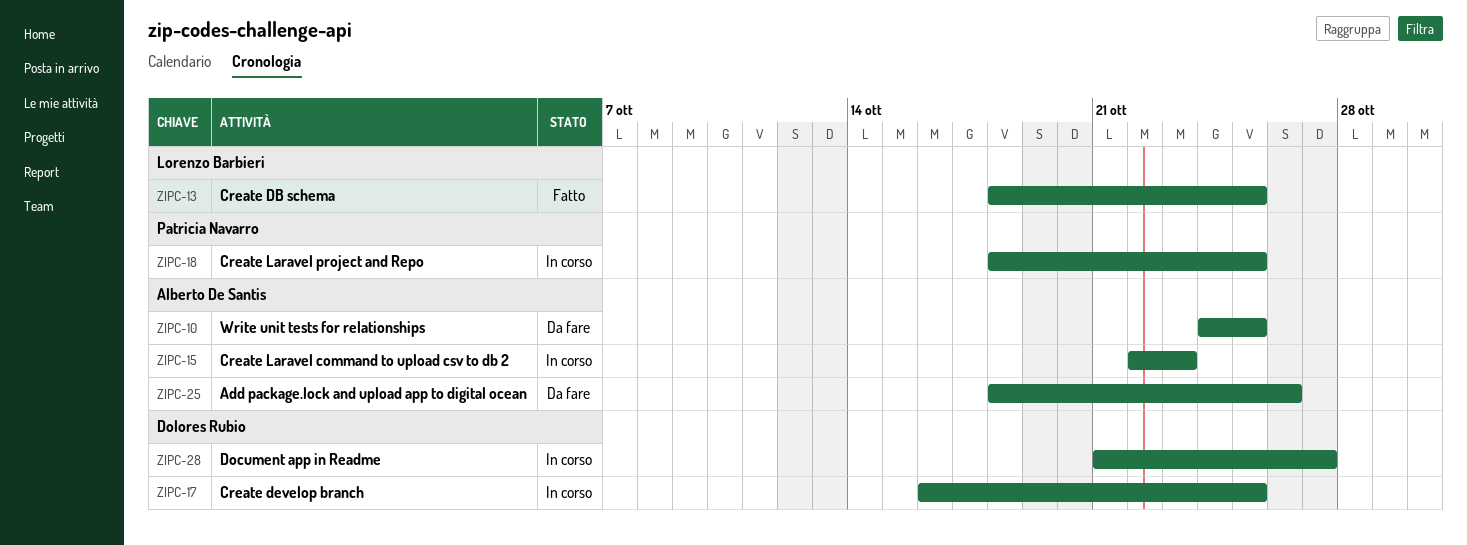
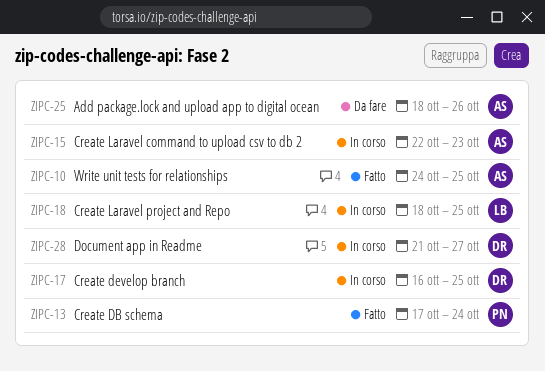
ZIPC-10, status: Da fare -> Fatto
ZIPC-13, owner: Lorenzo Barbieri -> Patricia Navarro
ZIPC-13, start: Oct 18 -> Oct 17
ZIPC-13, due: Oct 25 -> Oct 24
ZIPC-18, owner: Patricia Navarro -> Lorenzo Barbieri

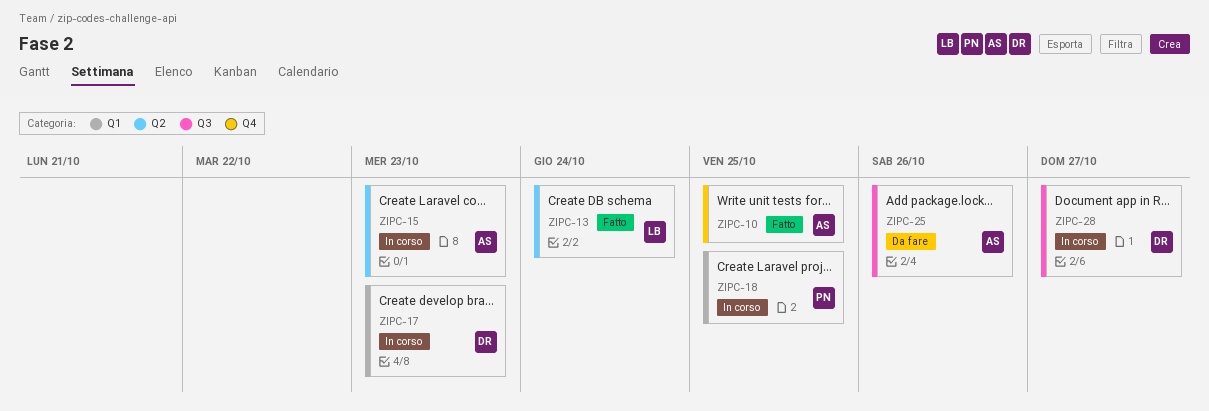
ZIPC-13, owner: PN -> LB
ZIPC-17, due: Oct 25 -> Oct 23
ZIPC-18, owner: LB -> PN

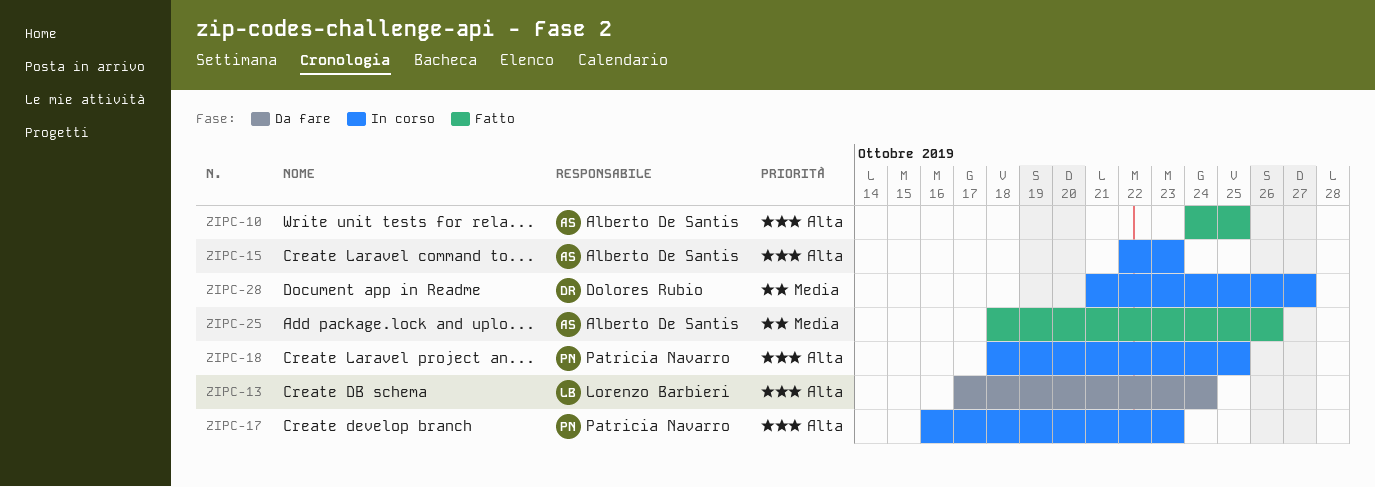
ZIPC-13, status: Fatto -> Da fare
ZIPC-17, owner: Dolores Rubio -> Patricia Navarro
ZIPC-25, status: Da fare -> Fatto

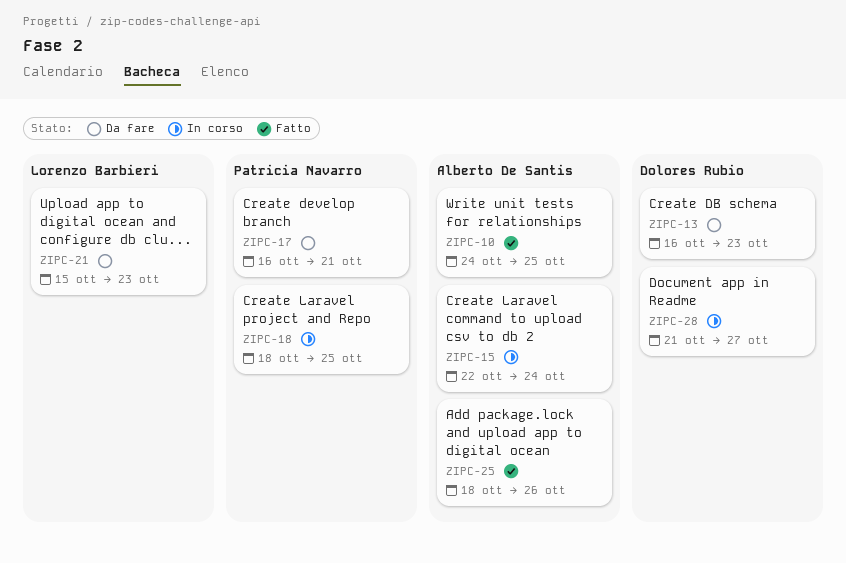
ZIPC-13, owner: Lorenzo Barbieri -> Dolores Rubio
ZIPC-13, start: Oct 17 -> Oct 16
ZIPC-13, due: Oct 24 -> Oct 23
ZIPC-15, due: Oct 23 -> Oct 24
ZIPC-17, status: In corso -> Da fare
ZIPC-17, due: Oct 23 -> Oct 21
ZIPC-21: none -> present

